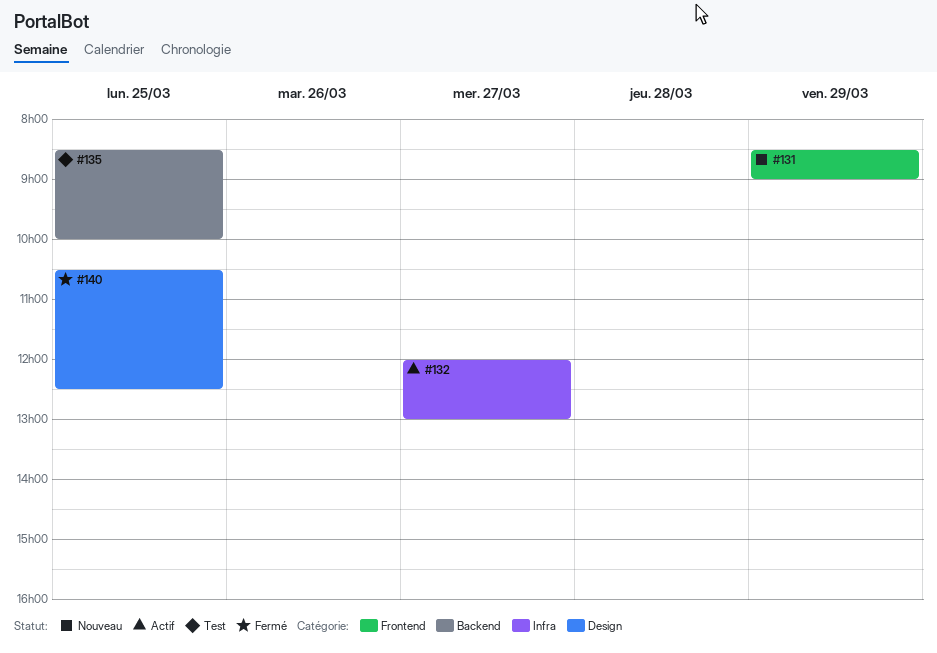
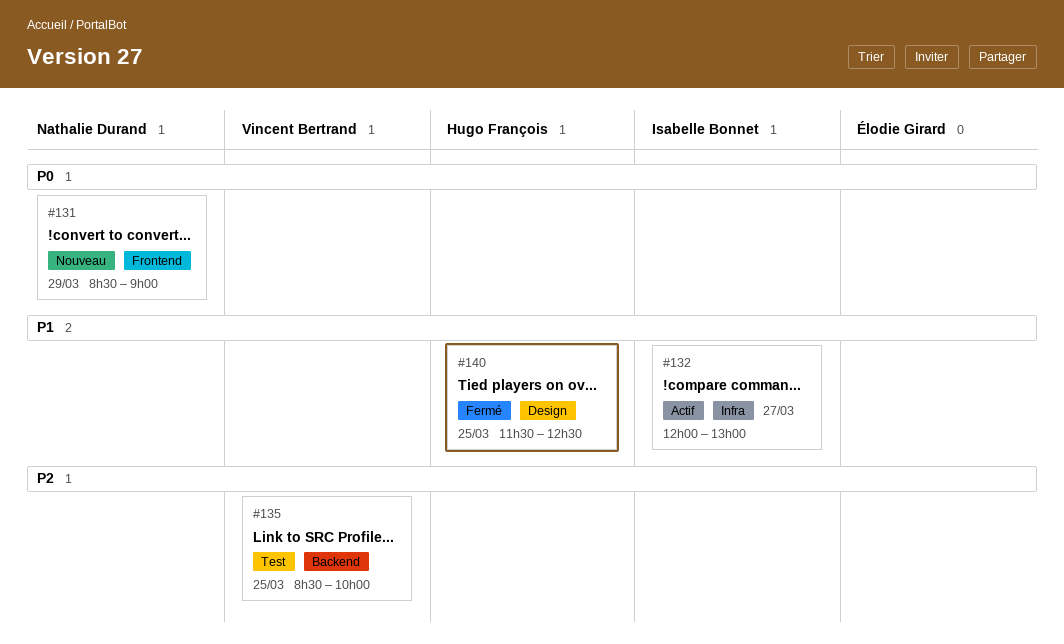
#140, begins: 10:30 -> 11:30

